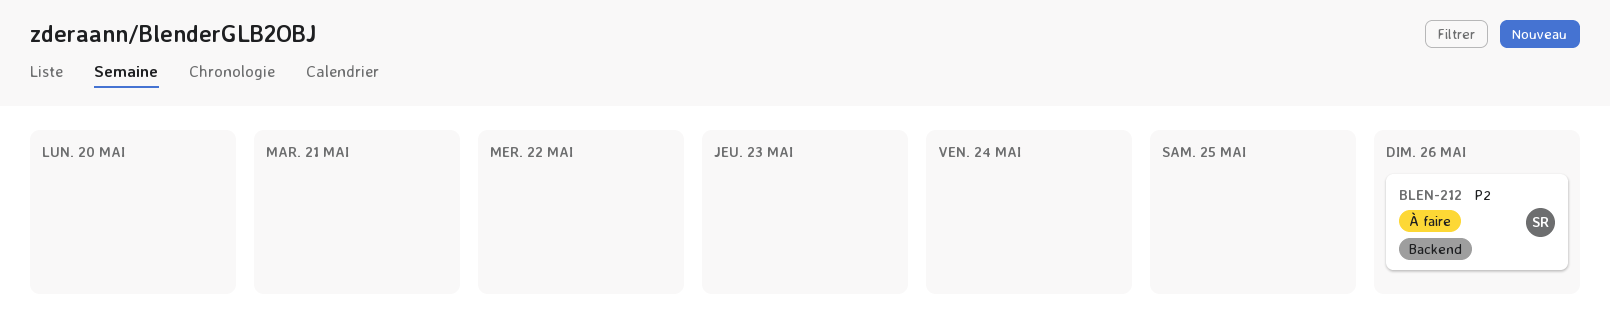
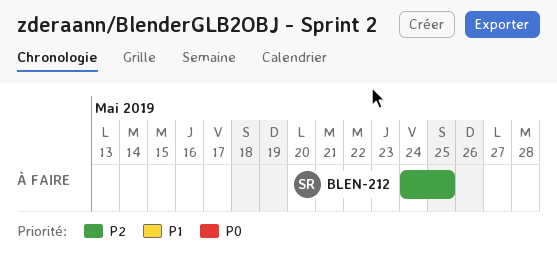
BLEN-212, due: May 26 -> May 25

